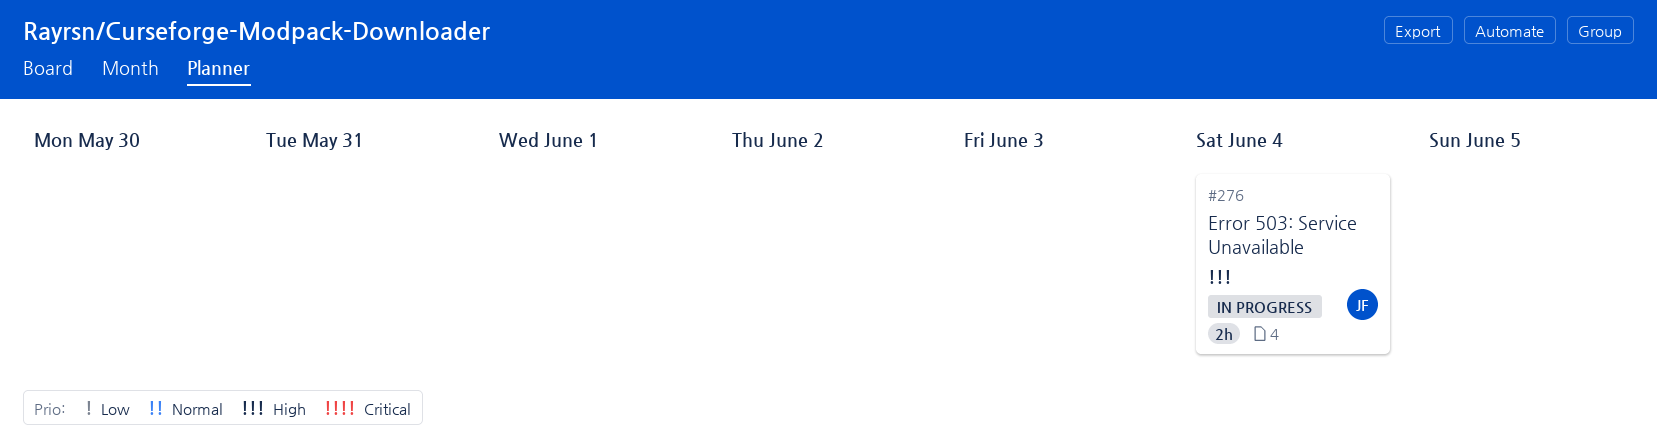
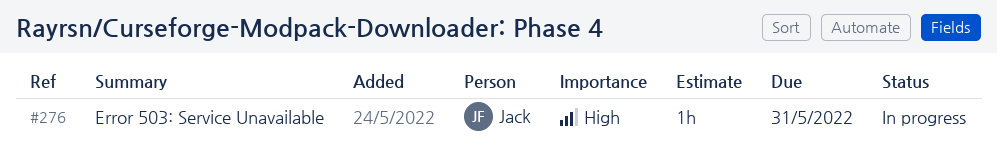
#276, estimate: 2h -> 1h
#276, due: Jun 4 -> May 31

